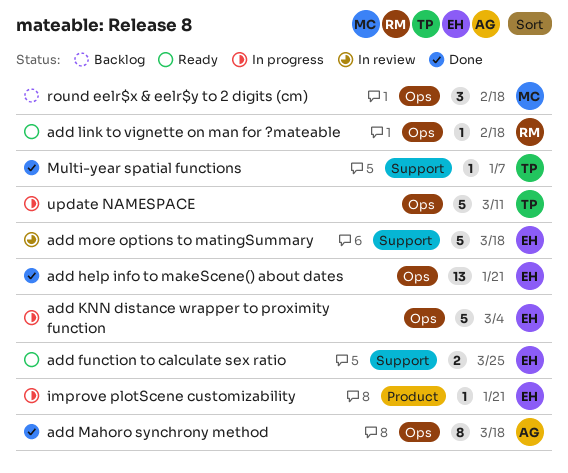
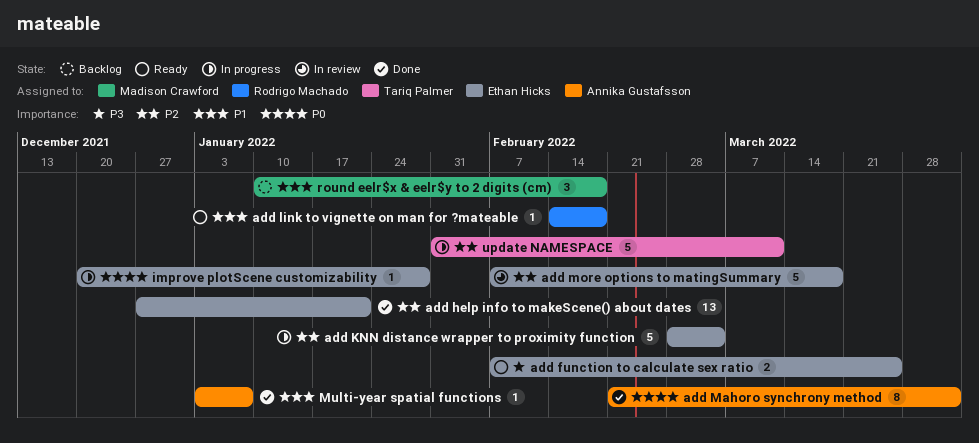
add Mahoro synchrony method, due: Mar 18 -> Apr 1
improve plotScene customizability, due: Jan 21 -> Jan 28
Multi-year spatial functions, owner: Tariq Palmer -> Annika Gustafsson

